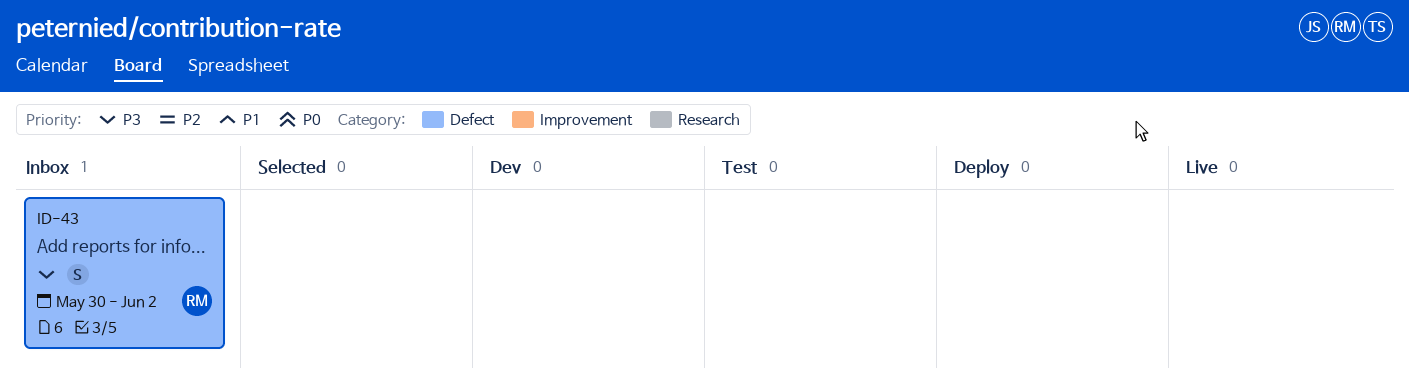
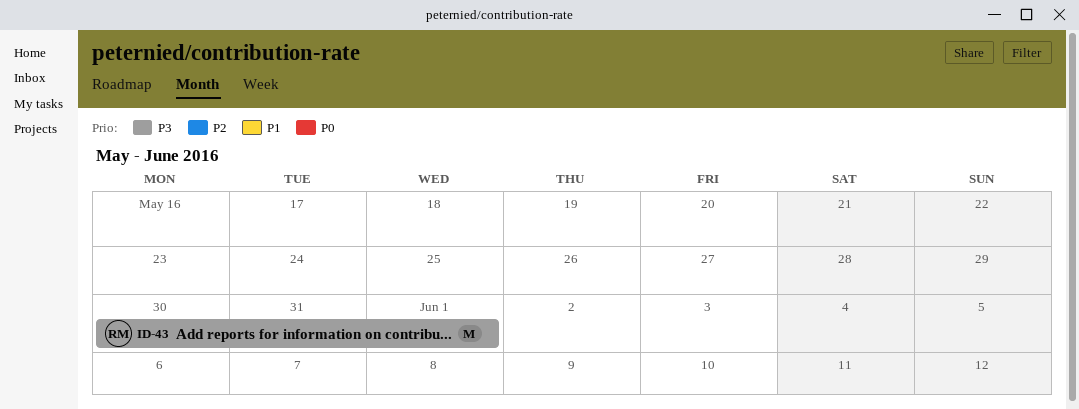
ID-43, estimate: S -> M
ID-43, due: Jun 2 -> Jun 1

